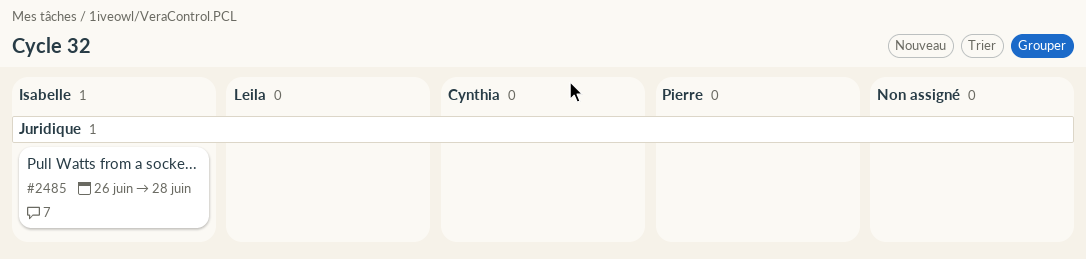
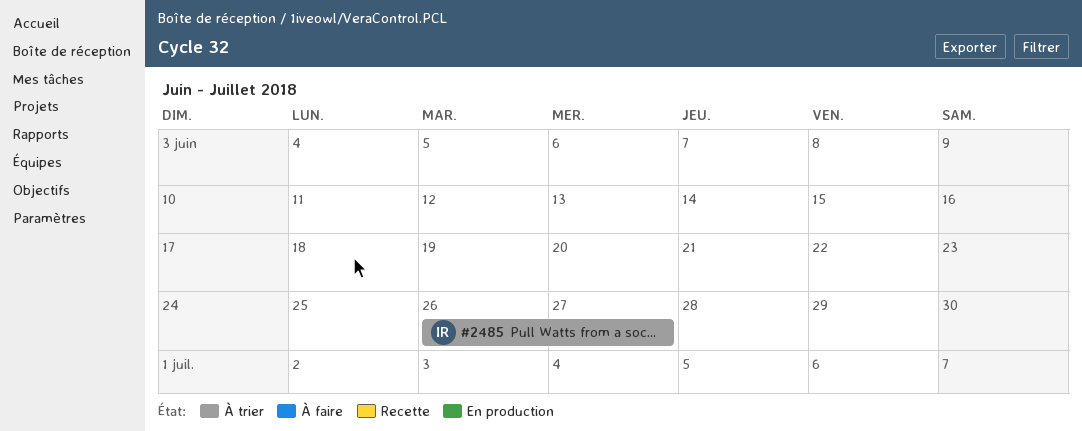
#2485, due: Jun 28 -> Jun 27

